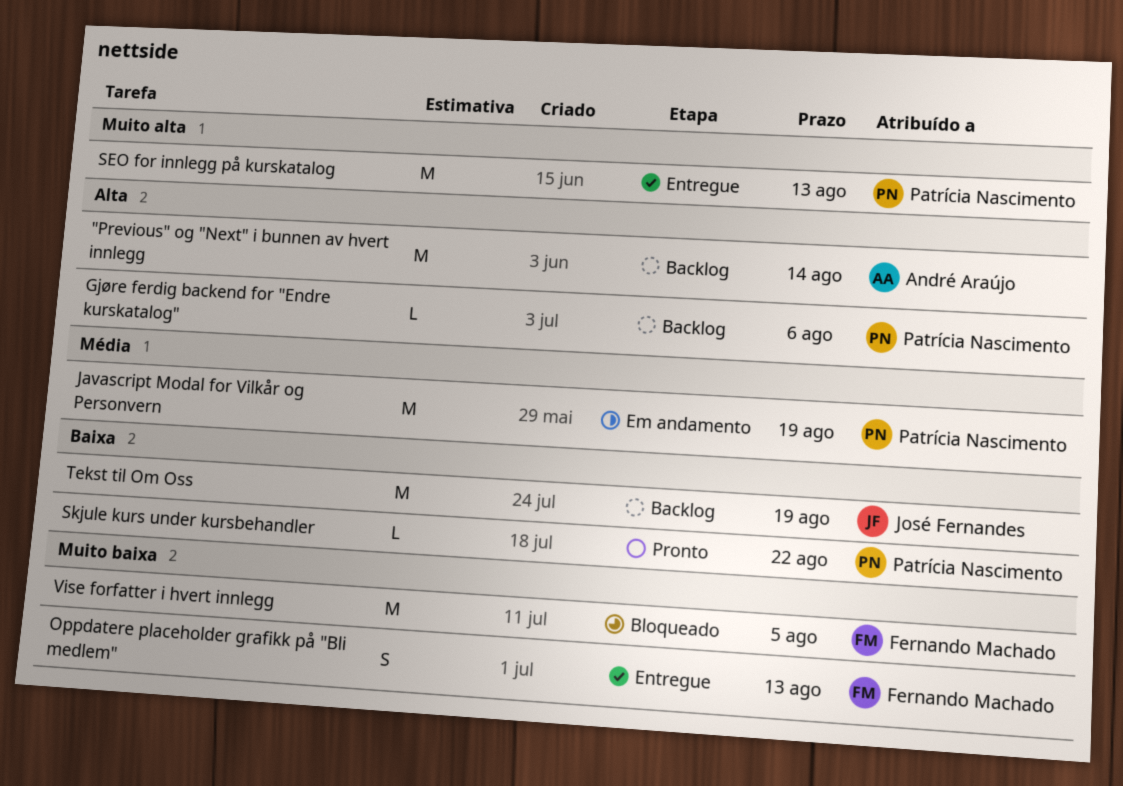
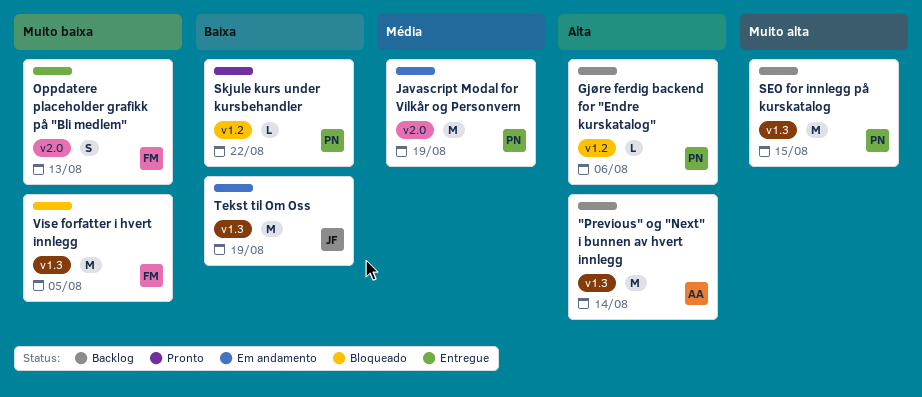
SEO for innlegg på kurskatalog, status: Entregue -> Backlog
SEO for innlegg på kurskatalog, due: Aug 13 -> Aug 15
Tekst til Om Oss, status: Backlog -> Em andamento

